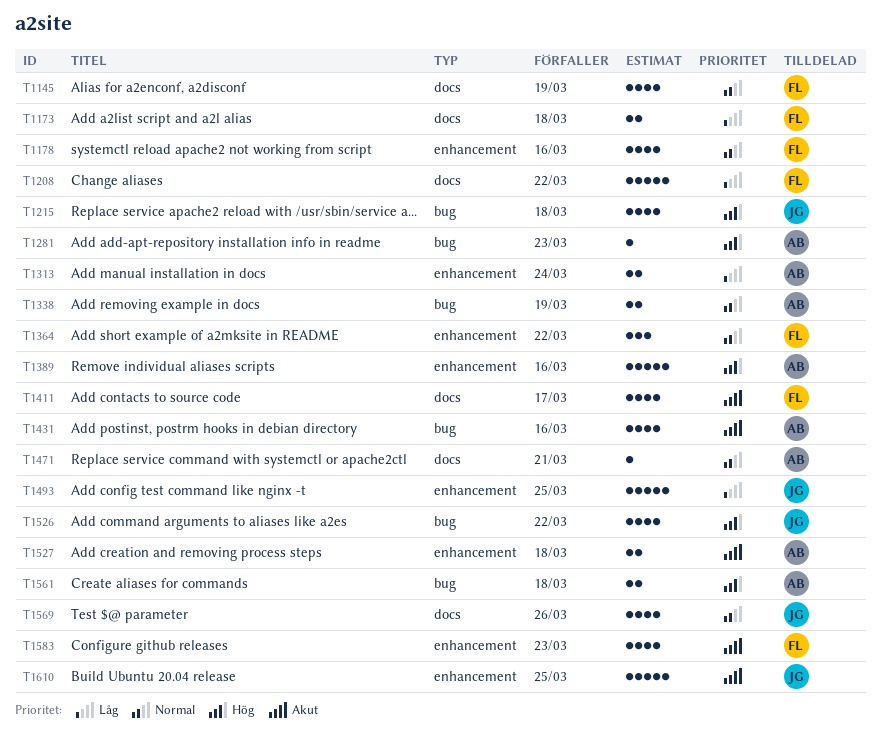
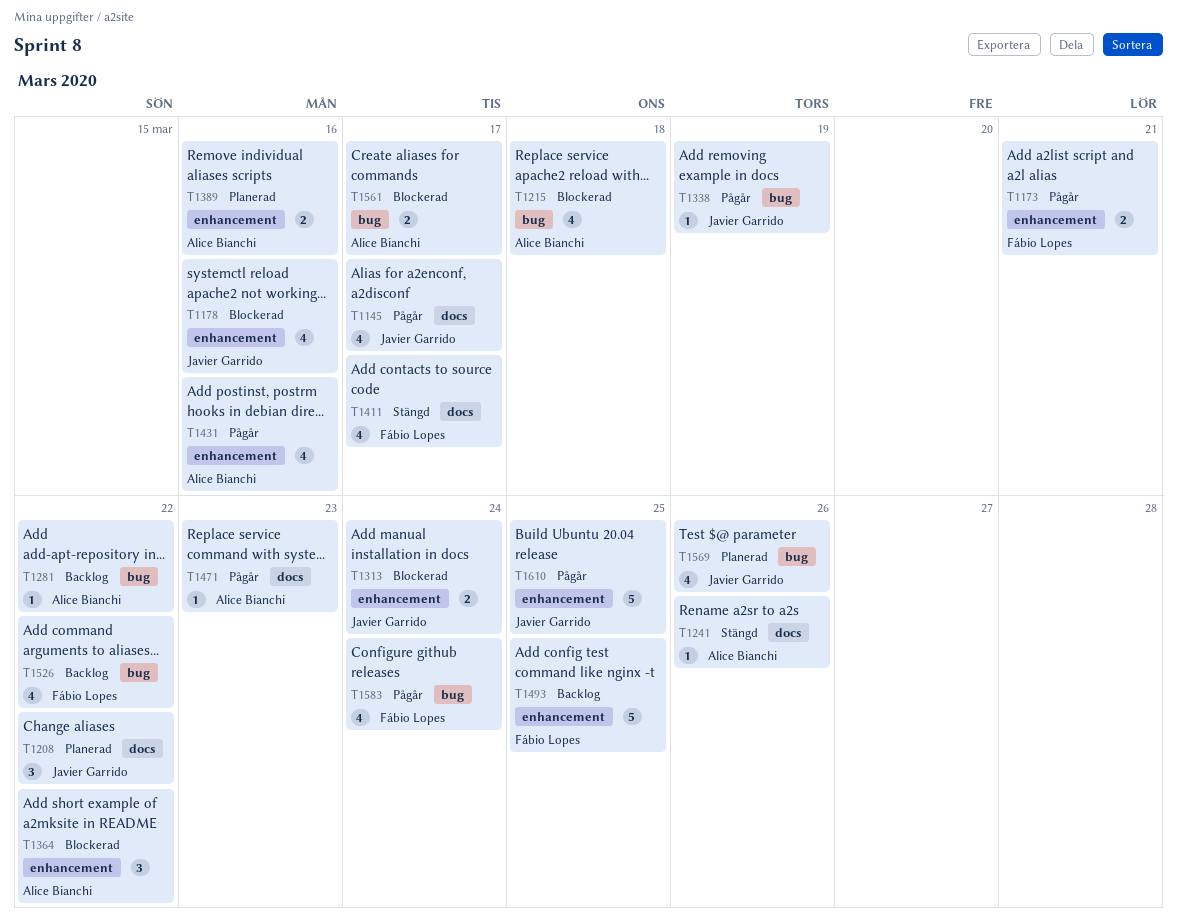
T1145, owner: Fábio Lopes -> Javier Garrido
T1145, due: Mar 19 -> Mar 17
T1173, label: docs -> enhancement
T1173, due: Mar 18 -> Mar 21
T1178, owner: Fábio Lopes -> Javier Garrido
T1208, owner: Fábio Lopes -> Javier Garrido
T1208, estimate: 5 -> 3
T1215, owner: Javier Garrido -> Alice Bianchi
T1241: none -> present
T1281, due: Mar 23 -> Mar 22
T1313, owner: Alice Bianchi -> Javier Garrido
T1338, owner: Alice Bianchi -> Javier Garrido
T1338, estimate: 2 -> 1
T1364, owner: Fábio Lopes -> Alice Bianchi
T1389, estimate: 5 -> 2
T1431, label: bug -> enhancement
T1471, due: Mar 21 -> Mar 23
T1493, owner: Javier Garrido -> Fábio Lopes
T1526, owner: Javier Garrido -> Fábio Lopes
T1527: present -> none
T1561, due: Mar 18 -> Mar 17
T1569, label: docs -> bug
T1583, label: enhancement -> bug
T1583, due: Mar 23 -> Mar 24

